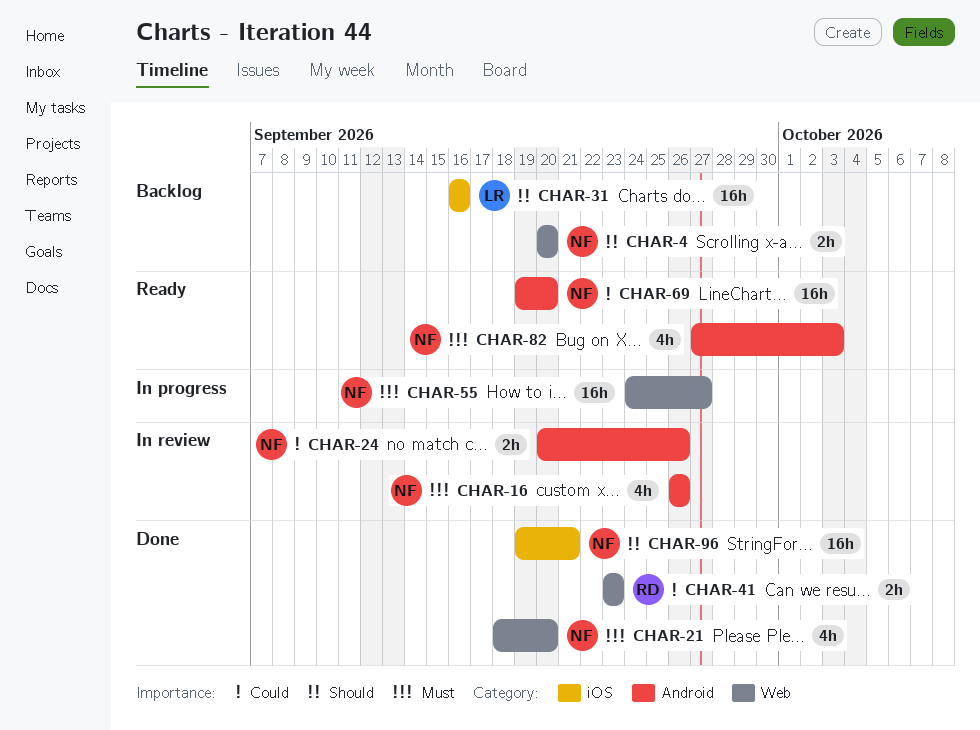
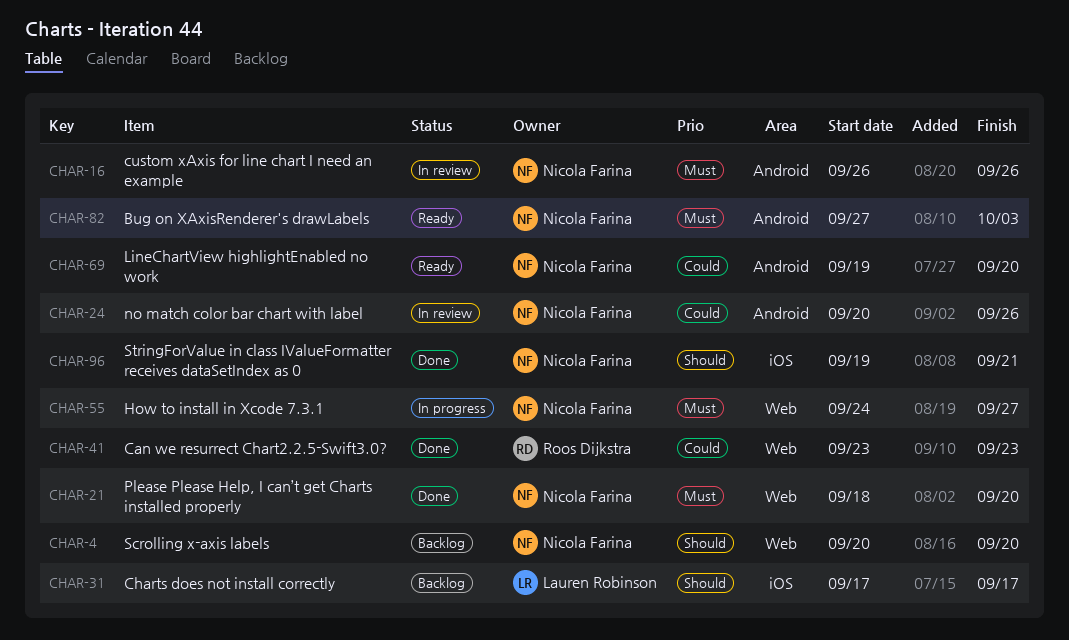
CHAR-31, start: Sep 16 -> Sep 17
CHAR-31, due: Sep 16 -> Sep 17

